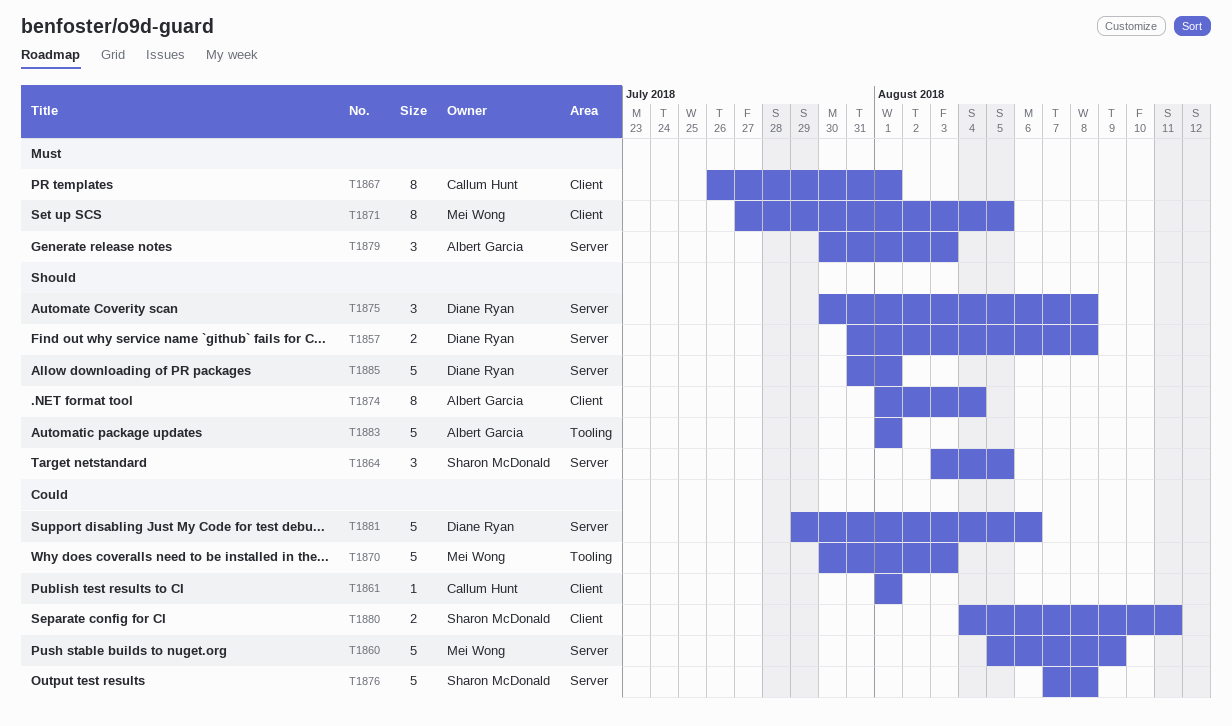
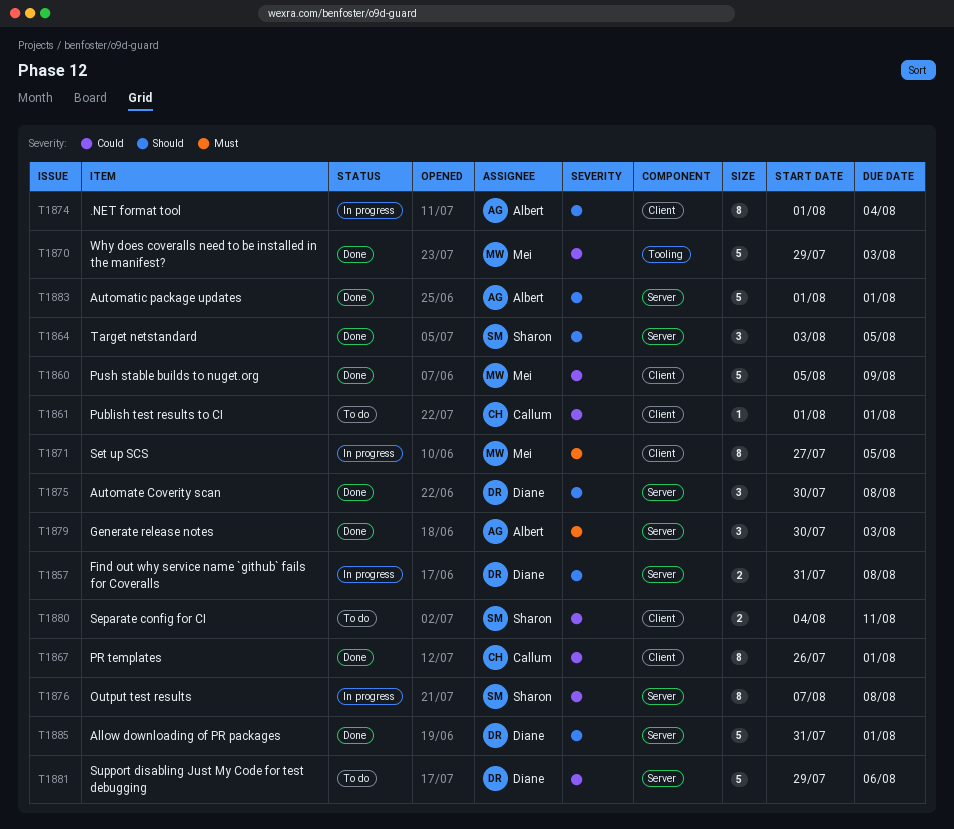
T1860, label: Server -> Client
T1867, priority: Must -> Could
T1870, start: Jul 30 -> Jul 29
T1876, estimate: 5 -> 8
T1883, label: Tooling -> Server

